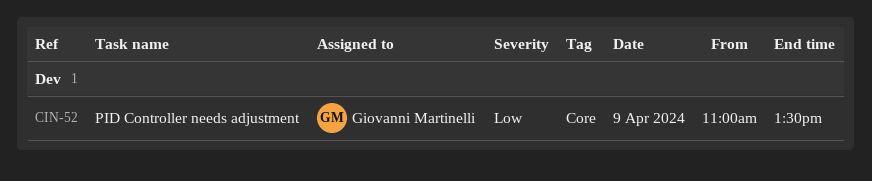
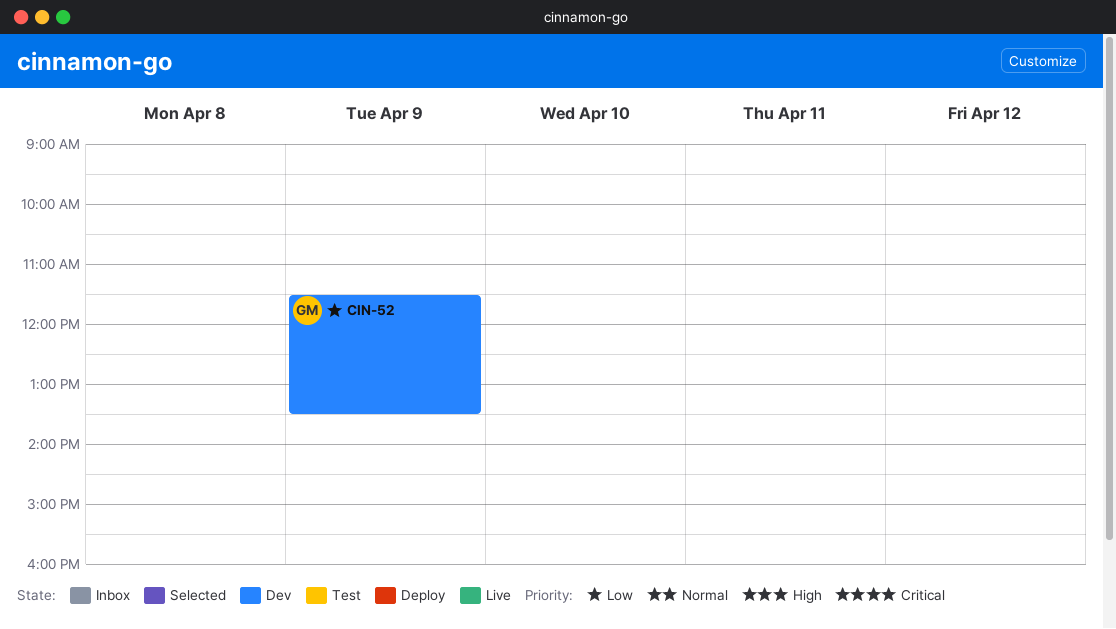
CIN-52, begins: 11:00 -> 11:30

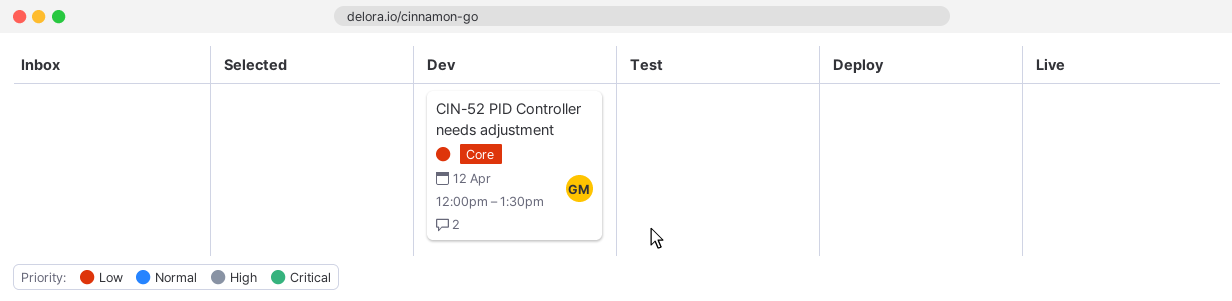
CIN-52, day: Apr 9 -> Apr 12
CIN-52, begins: 11:30 -> 12:00

